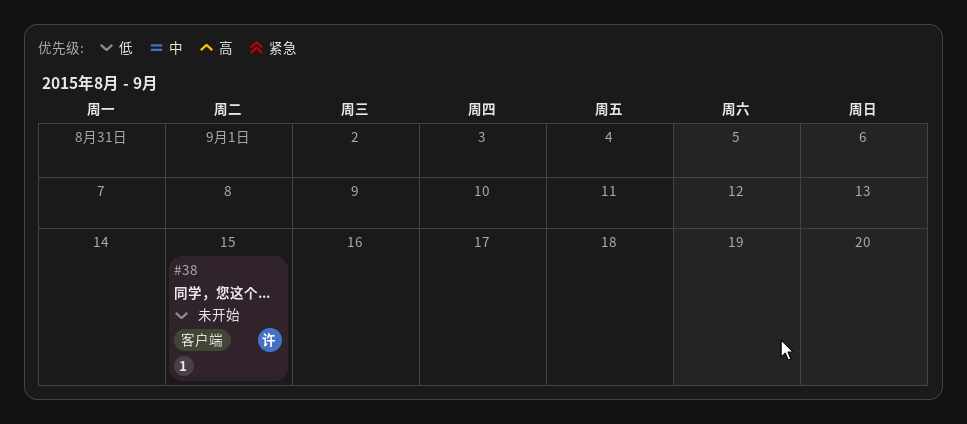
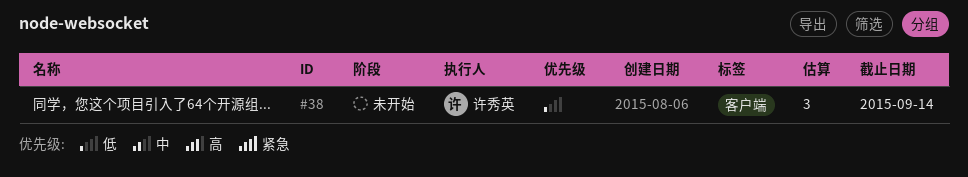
#38, estimate: 1 -> 3
#38, due: Sep 15 -> Sep 14

